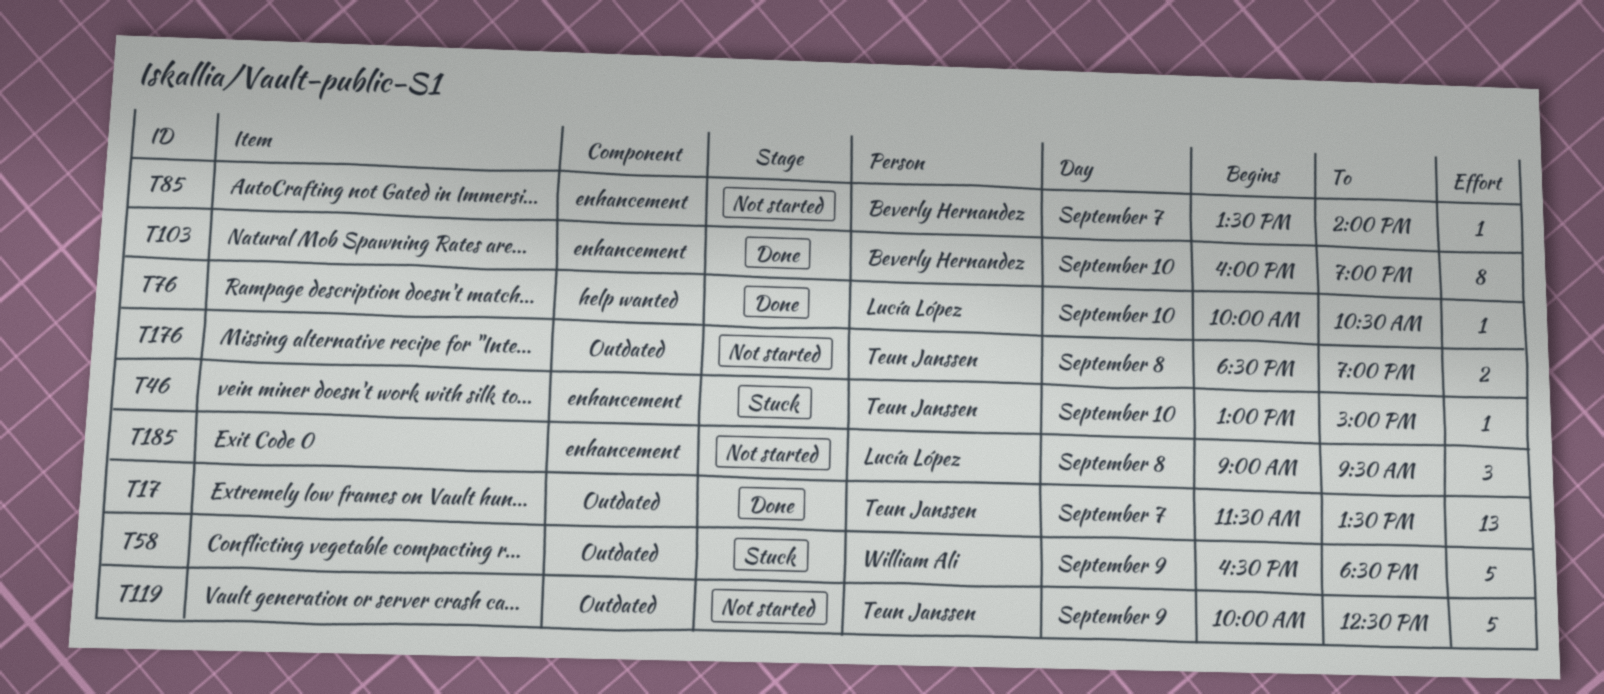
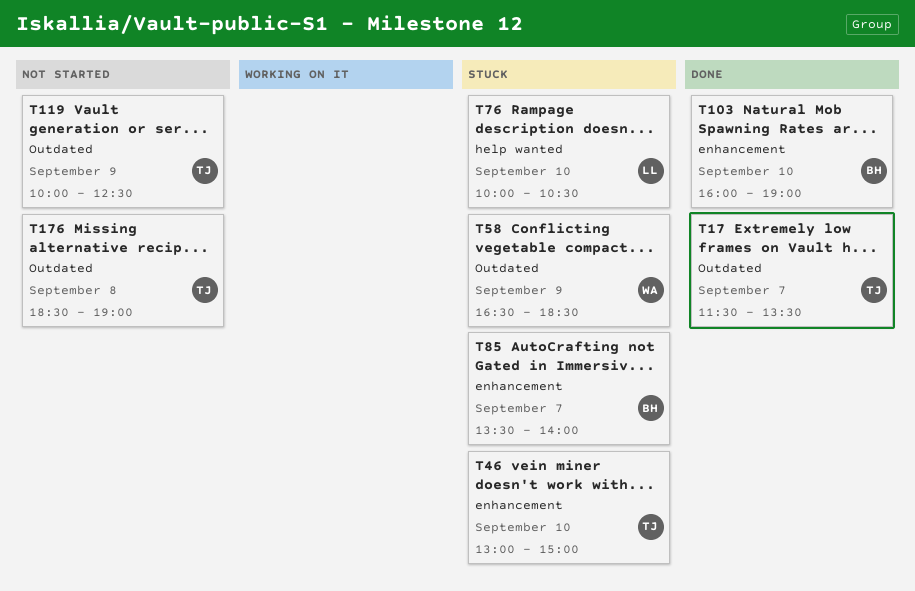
T76, status: Done -> Stuck
T85, status: Not started -> Stuck
T185: present -> none

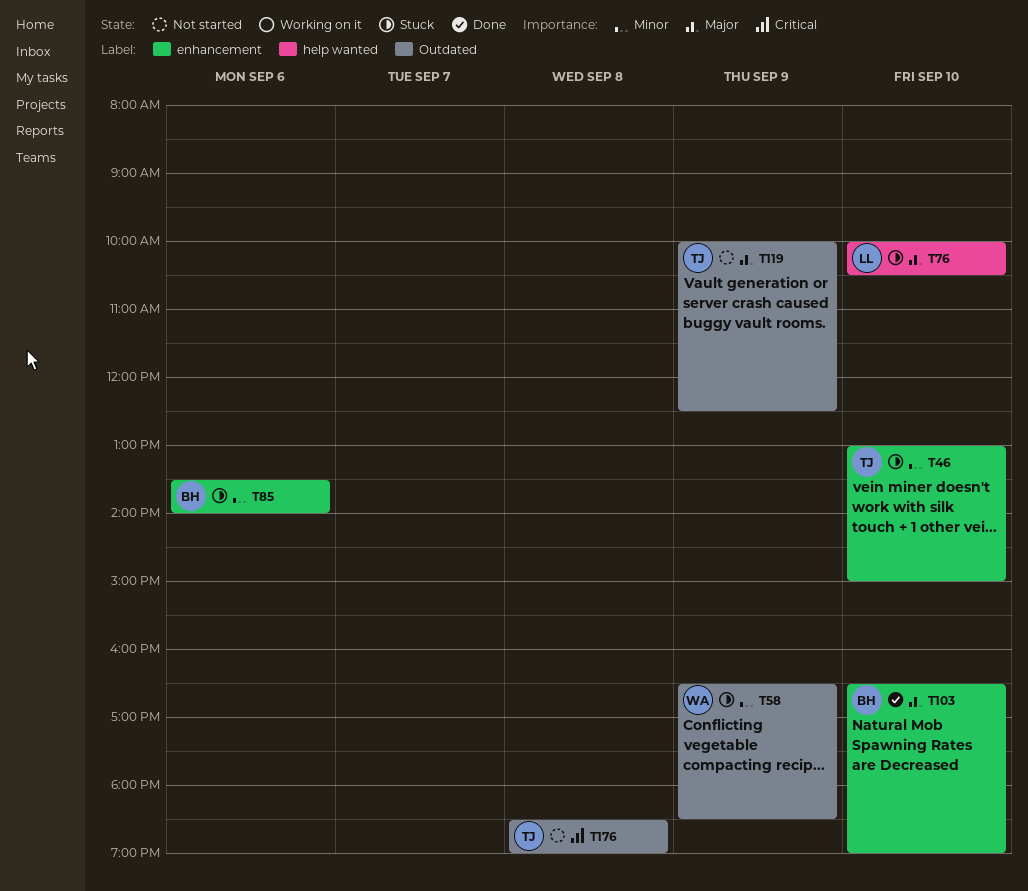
T17: present -> none
T85, day: Sep 7 -> Sep 6
T103, begins: 16:00 -> 16:30

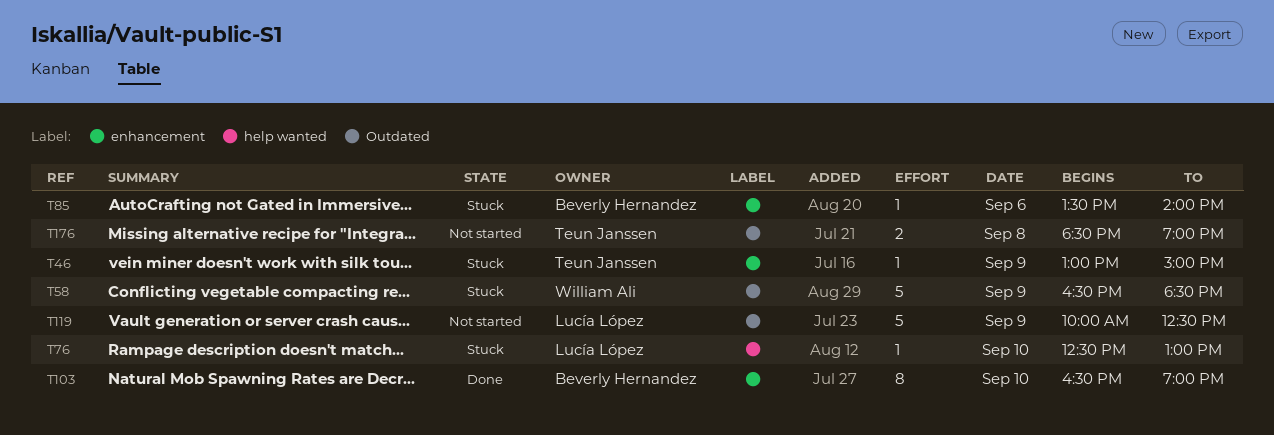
T46, day: Sep 10 -> Sep 9
T76, begins: 10:00 -> 12:30
T76, ends: 10:30 -> 13:00
T119, owner: Teun Janssen -> Lucía López

